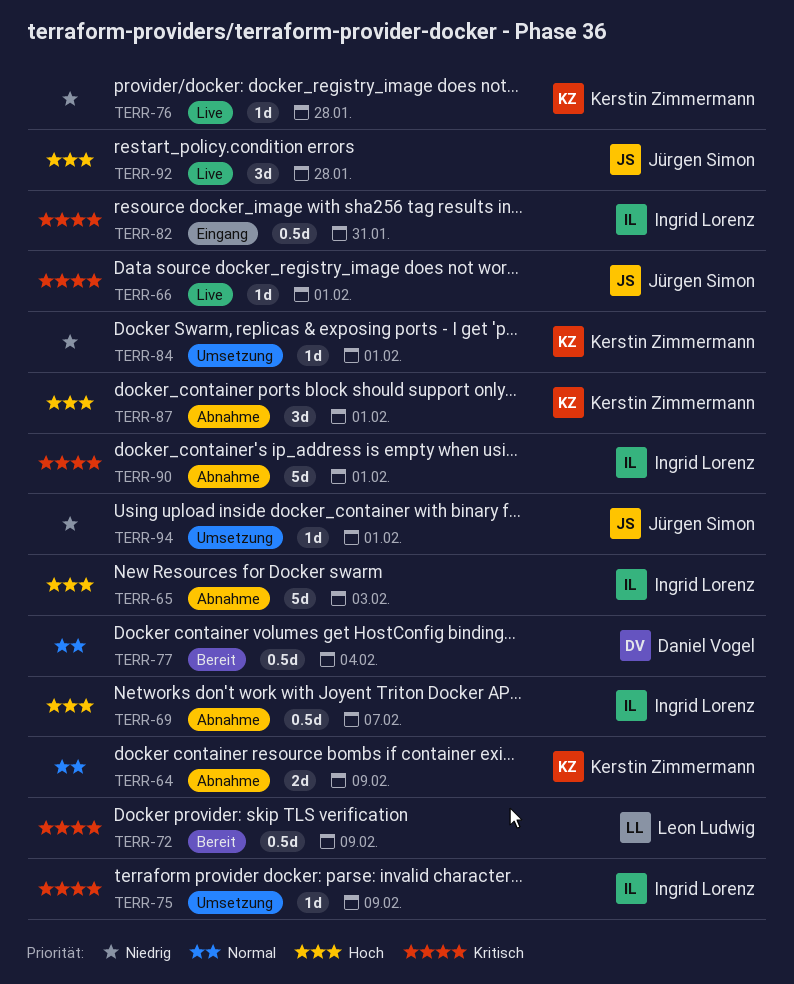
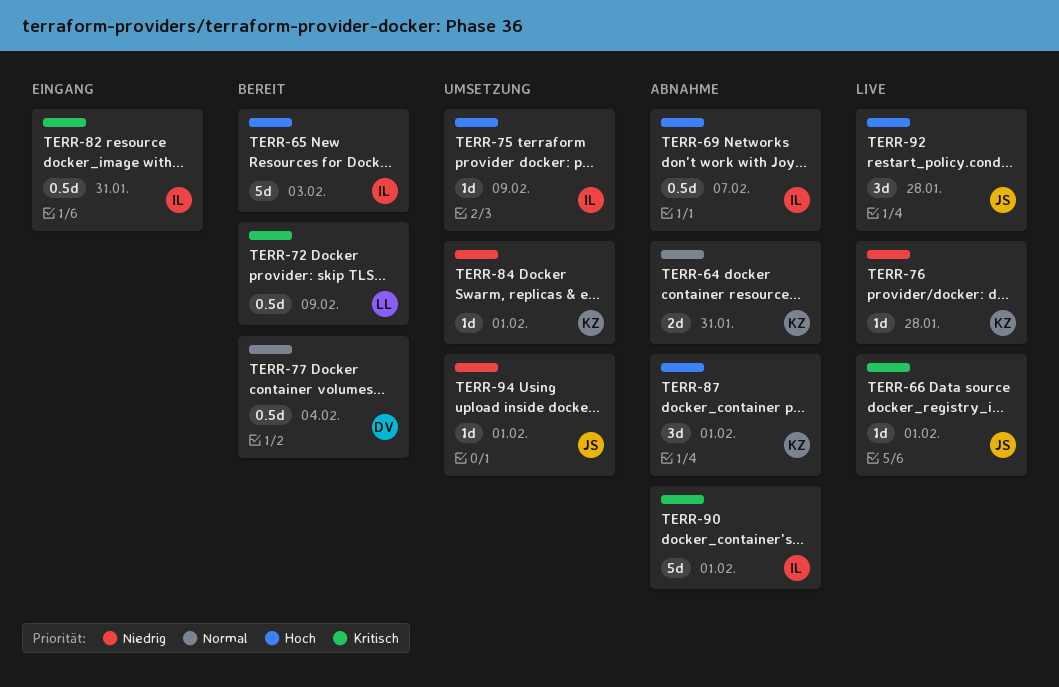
TERR-64, due: Feb 9 -> Jan 31
TERR-65, status: Abnahme -> Bereit
TERR-75, priority: Kritisch -> Hoch

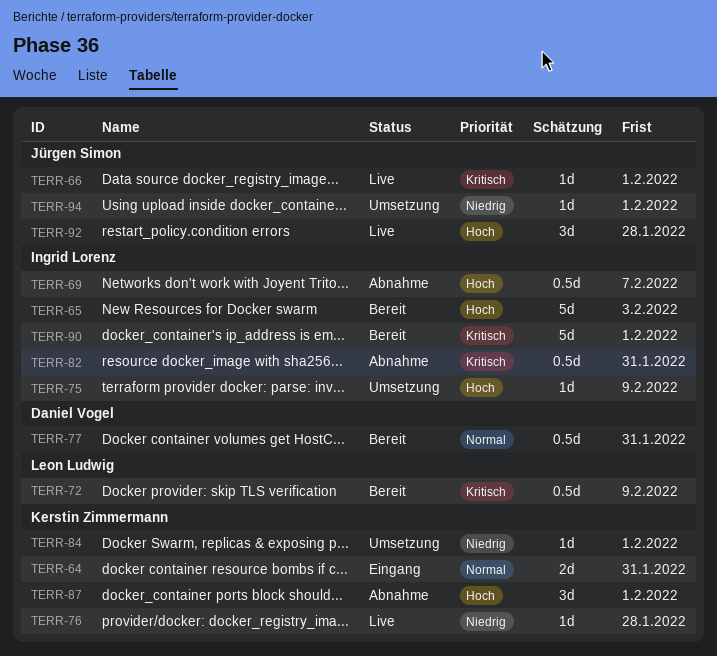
TERR-64, status: Abnahme -> Eingang
TERR-77, due: Feb 4 -> Jan 31
TERR-82, status: Eingang -> Abnahme
TERR-90, status: Abnahme -> Bereit

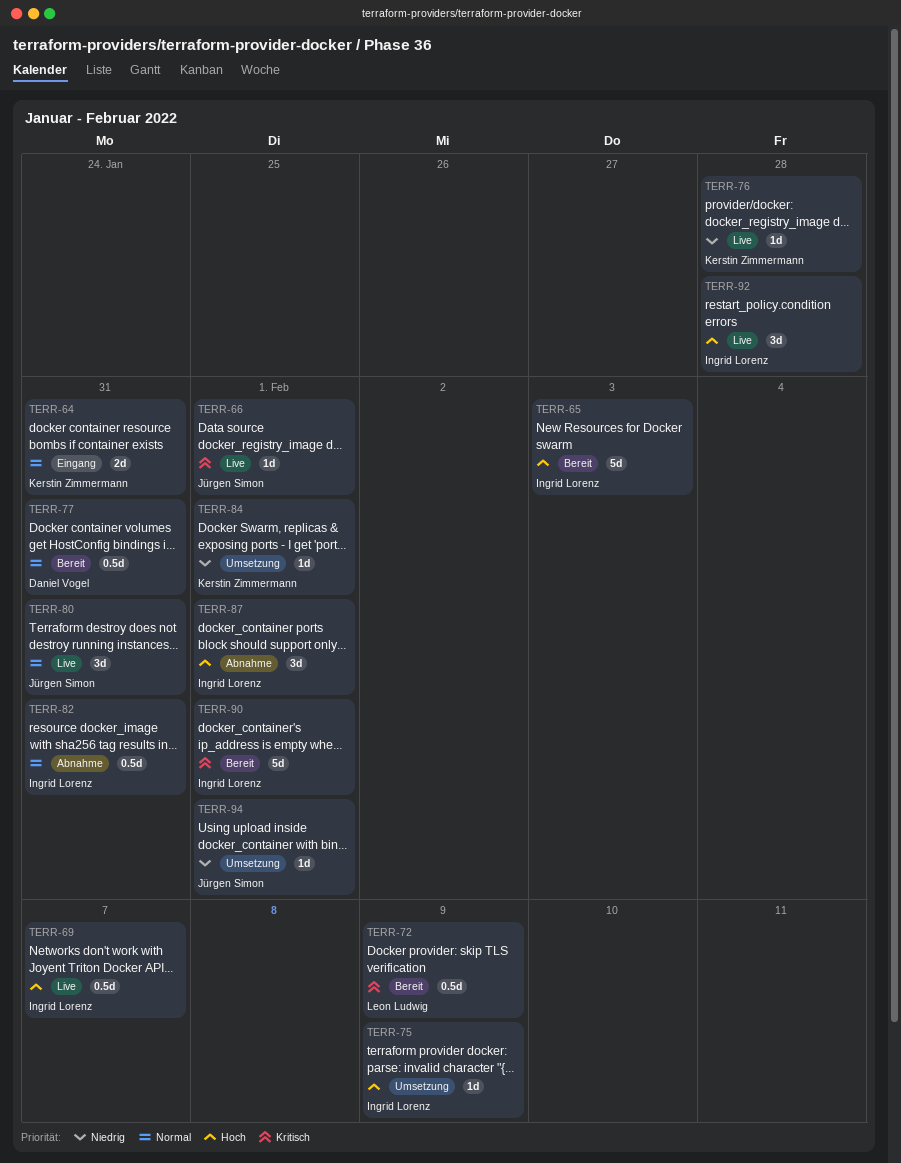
TERR-69, status: Abnahme -> Live
TERR-80: none -> present
TERR-82, priority: Kritisch -> Normal
TERR-87, owner: Kerstin Zimmermann -> Ingrid Lorenz
TERR-92, owner: Jürgen Simon -> Ingrid Lorenz

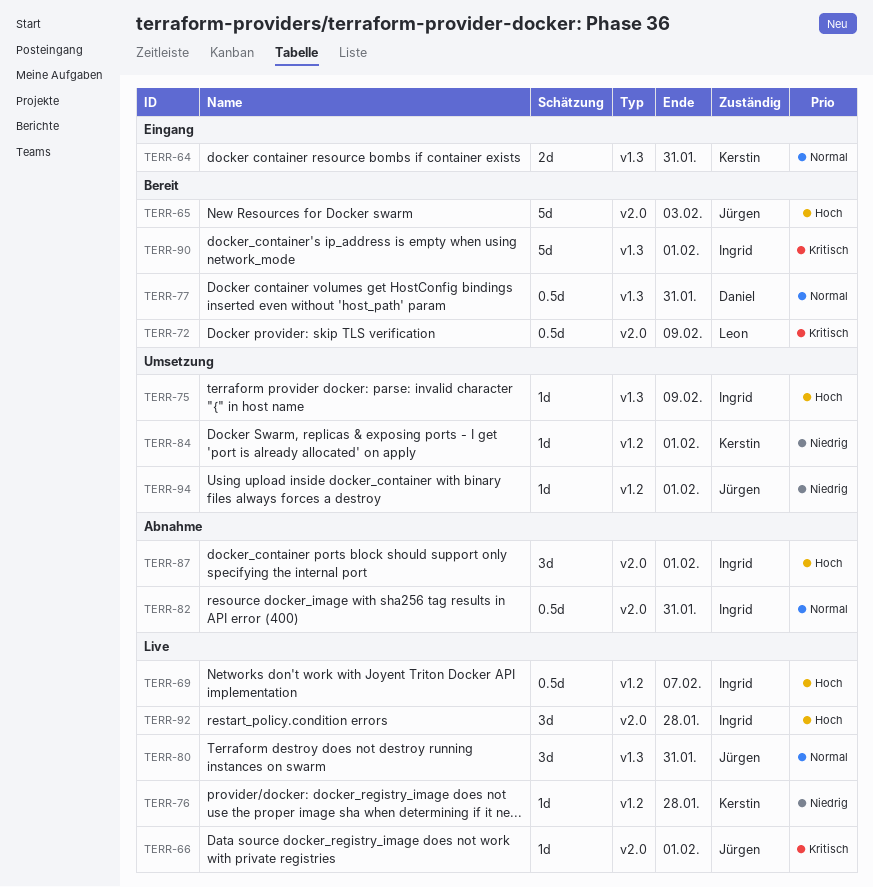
TERR-65, owner: Ingrid Lorenz -> Jürgen Simon

